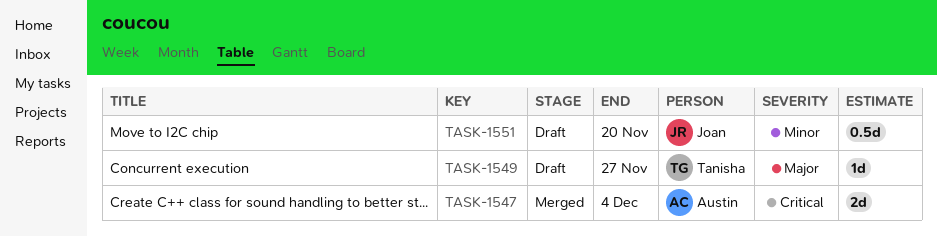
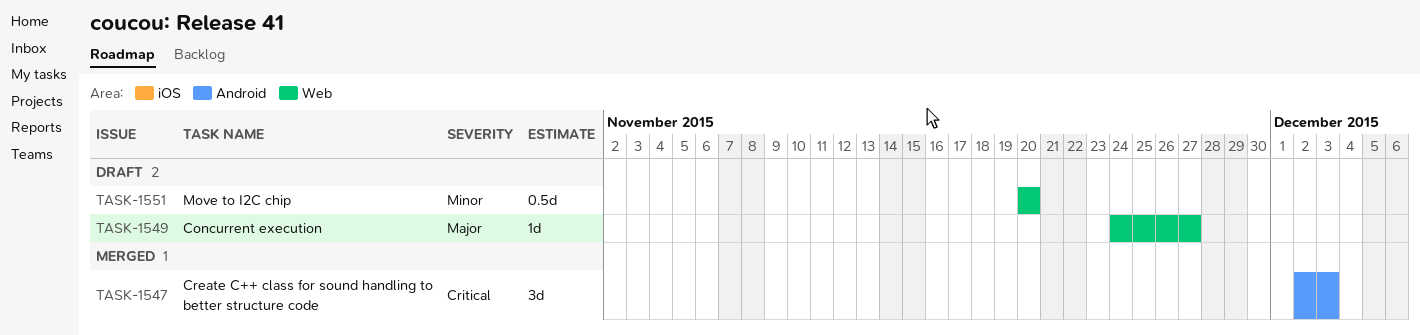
TASK-1547, estimate: 2d -> 3d
TASK-1547, due: Dec 4 -> Dec 3

